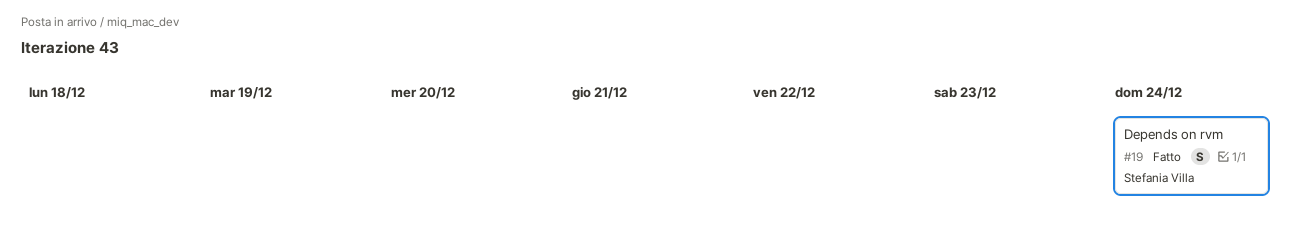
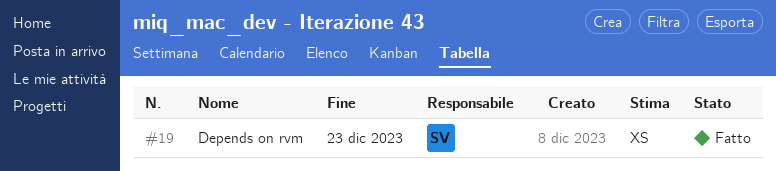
#19, estimate: S -> XS
#19, due: Dec 24 -> Dec 23

